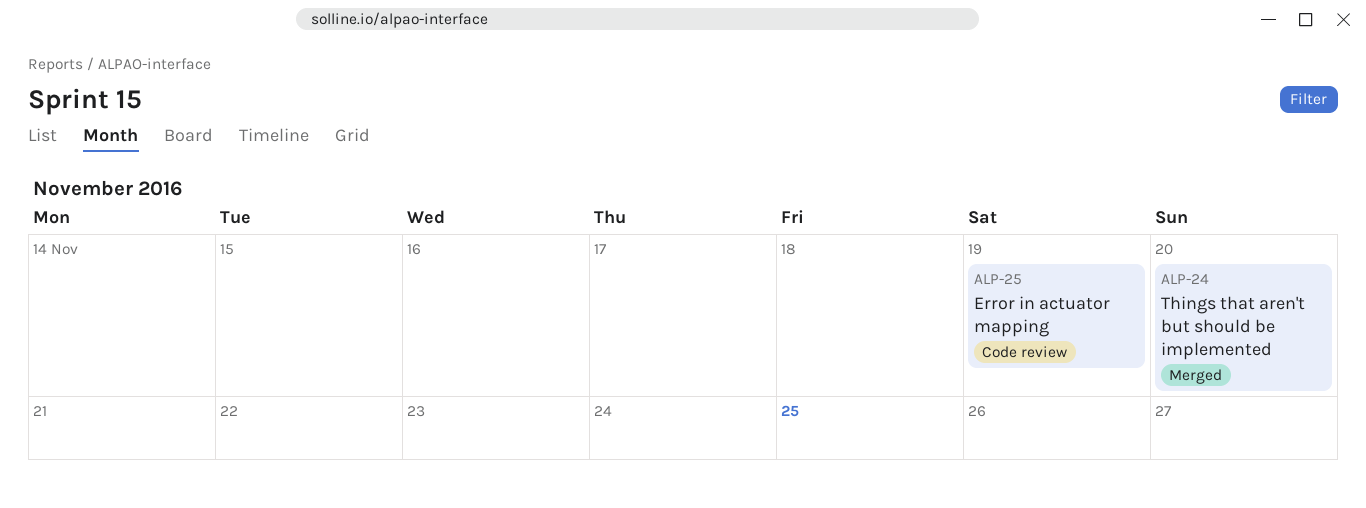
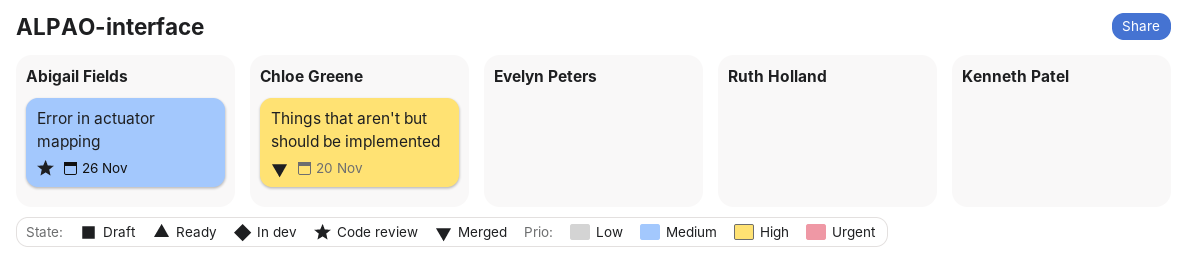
Error in actuator mapping, due: Nov 19 -> Nov 26

